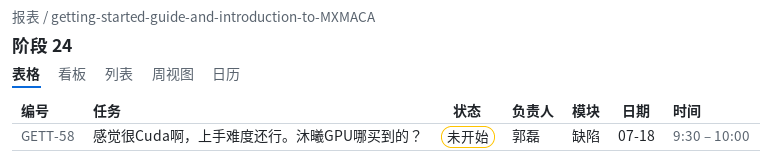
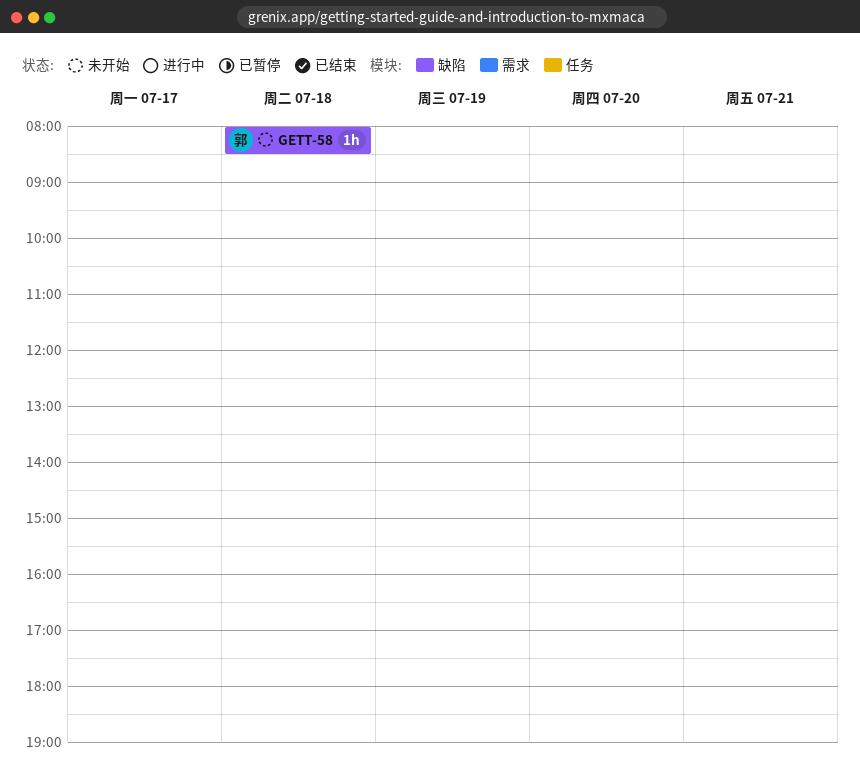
GETT-58, begins: 09:30 -> 08:00
GETT-58, ends: 10:00 -> 08:30

